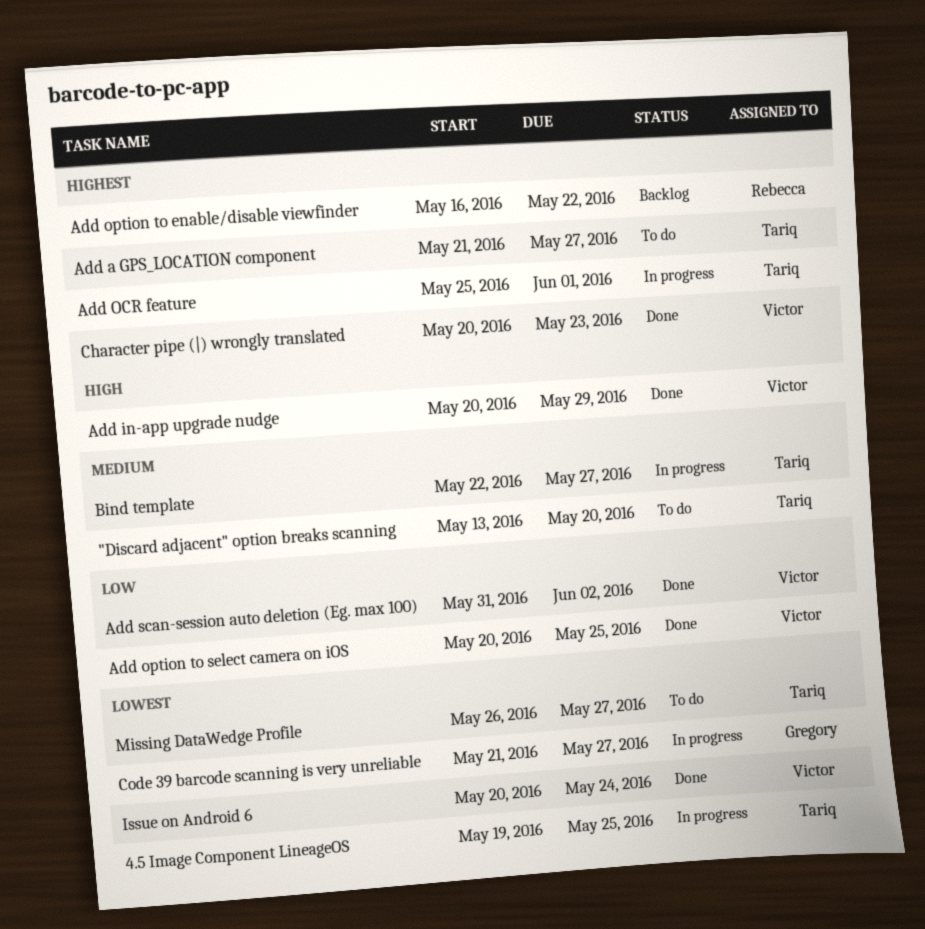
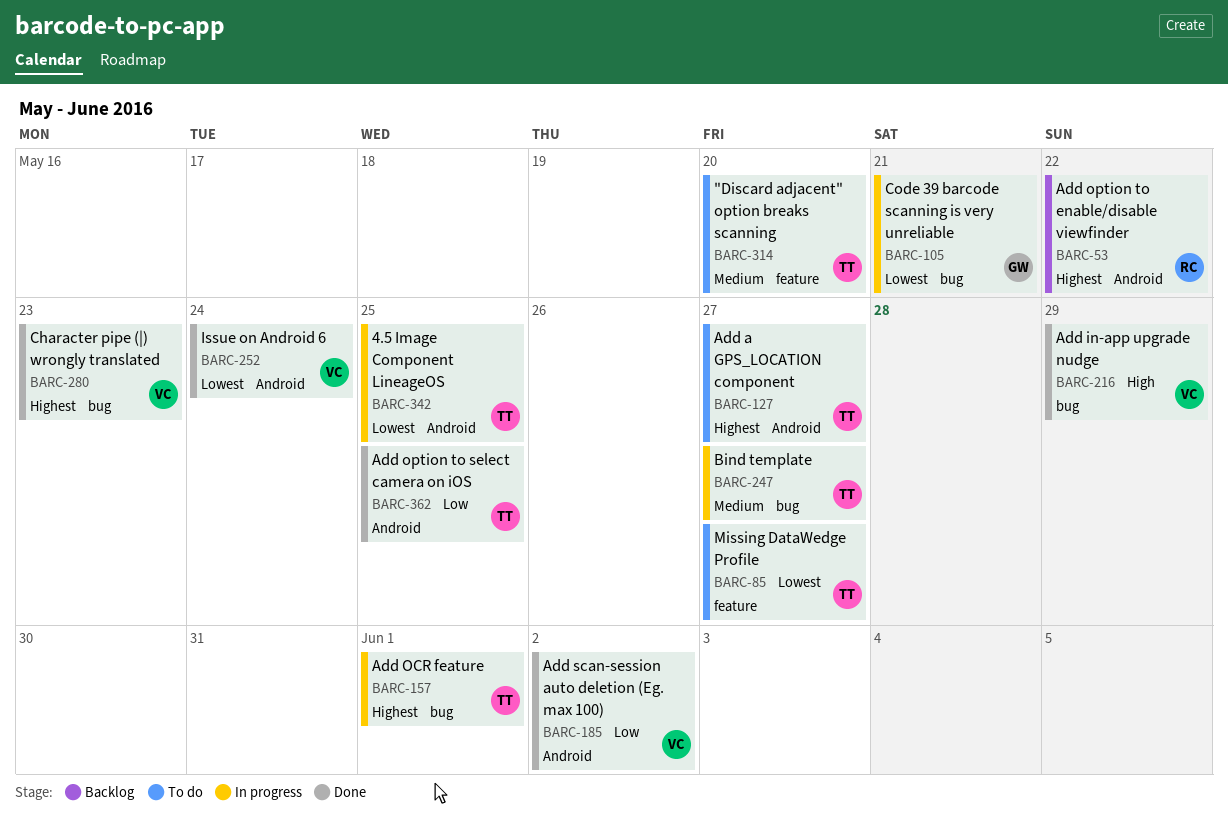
Add option to select camera on iOS, owner: Victor -> Tariq
Code 39 barcode scanning is very unreliable, due: May 27 -> May 21

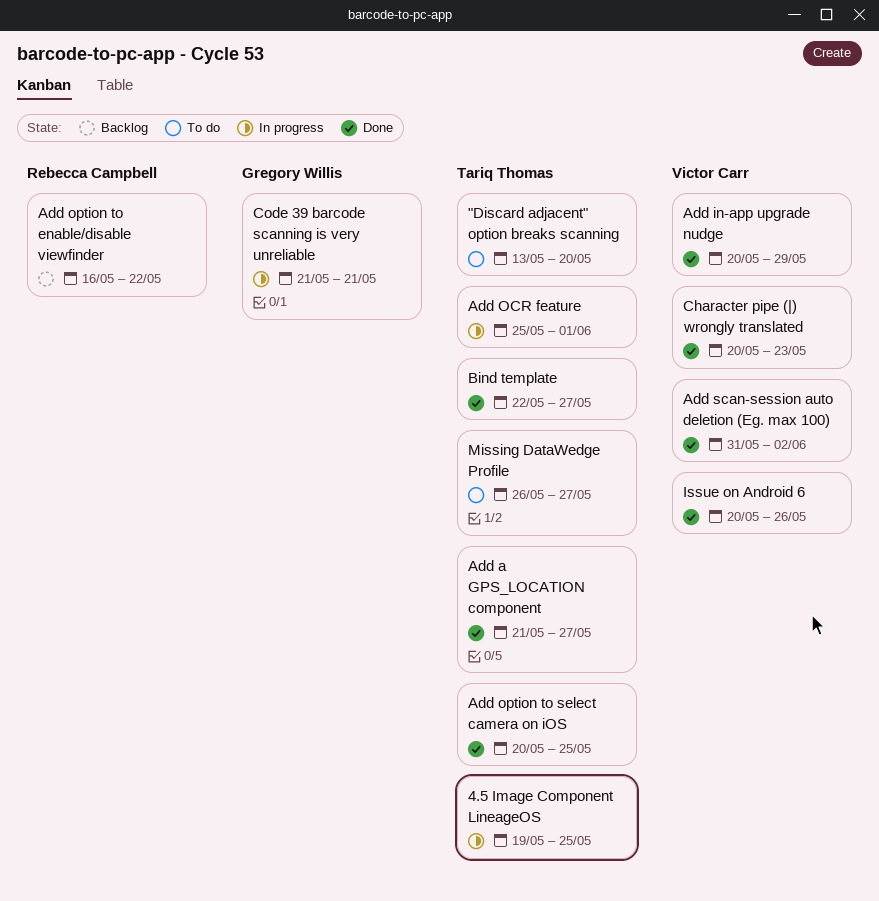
Add a GPS_LOCATION component, status: To do -> Done
Bind template, status: In progress -> Done
Issue on Android 6, due: May 24 -> May 26

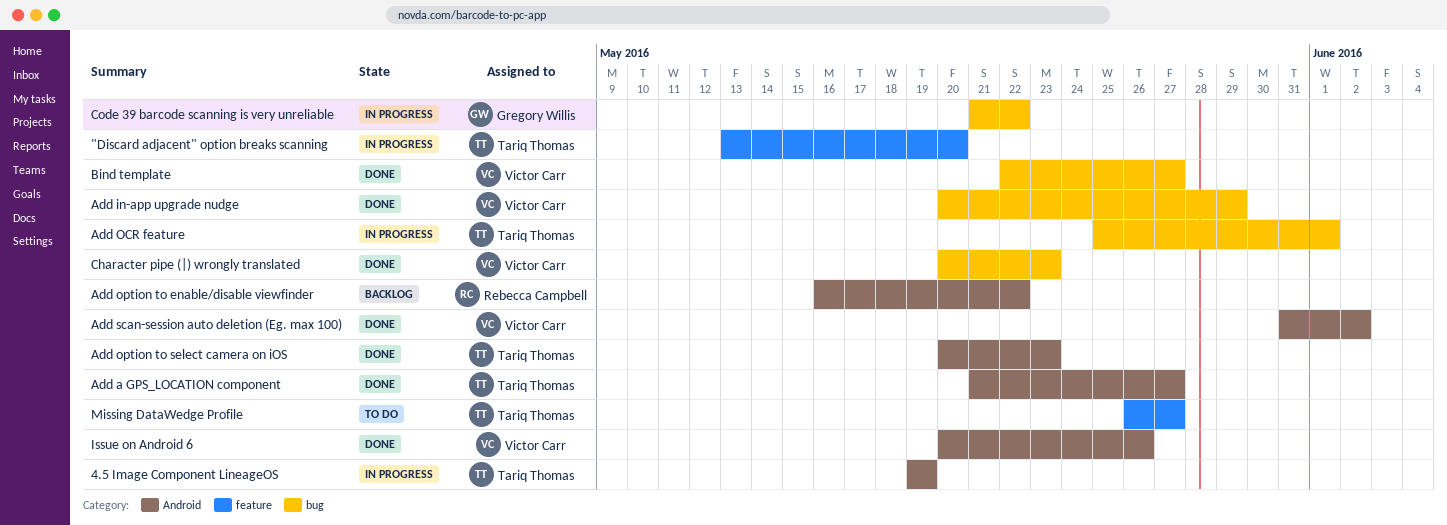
"Discard adjacent" option breaks scanning, status: To do -> In progress
4.5 Image Component LineageOS, due: May 25 -> May 19
Add option to select camera on iOS, due: May 25 -> May 23
Bind template, owner: Tariq Thomas -> Victor Carr
Code 39 barcode scanning is very unreliable, due: May 21 -> May 22

